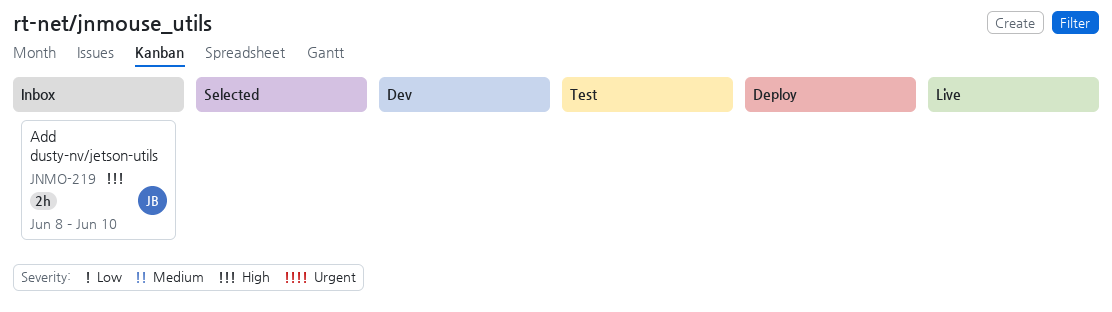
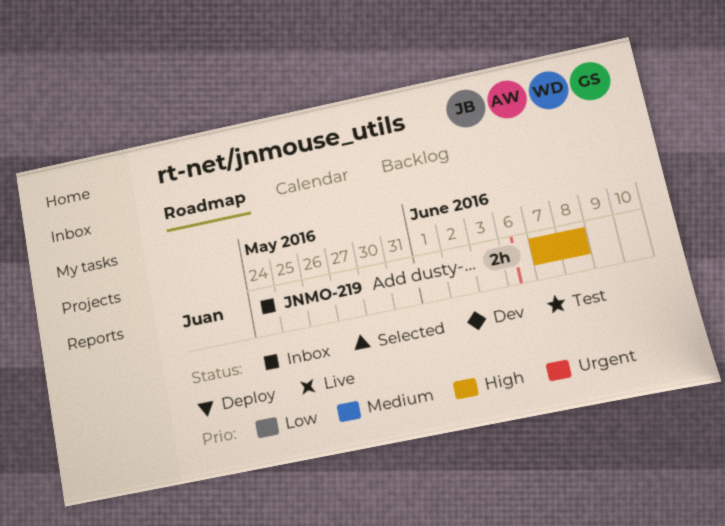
JNMO-219, start: Jun 8 -> Jun 7
JNMO-219, due: Jun 10 -> Jun 8

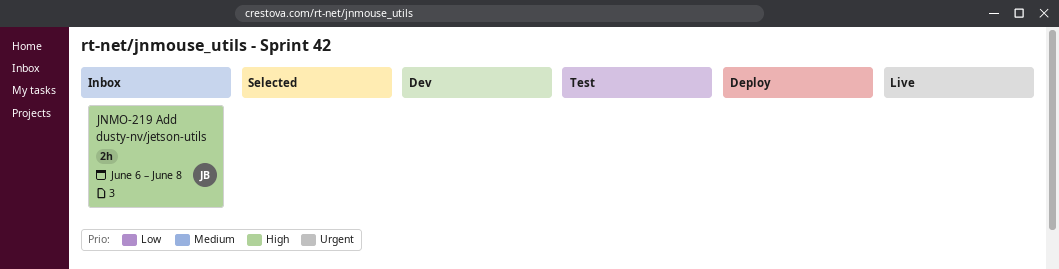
JNMO-219, start: Jun 7 -> Jun 6

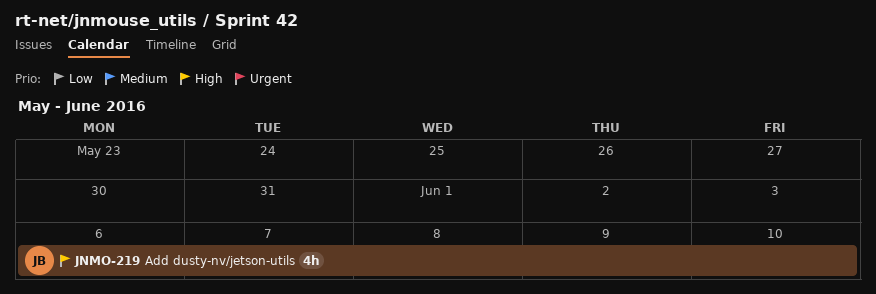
JNMO-219, estimate: 2h -> 4h
JNMO-219, due: Jun 8 -> Jun 10

